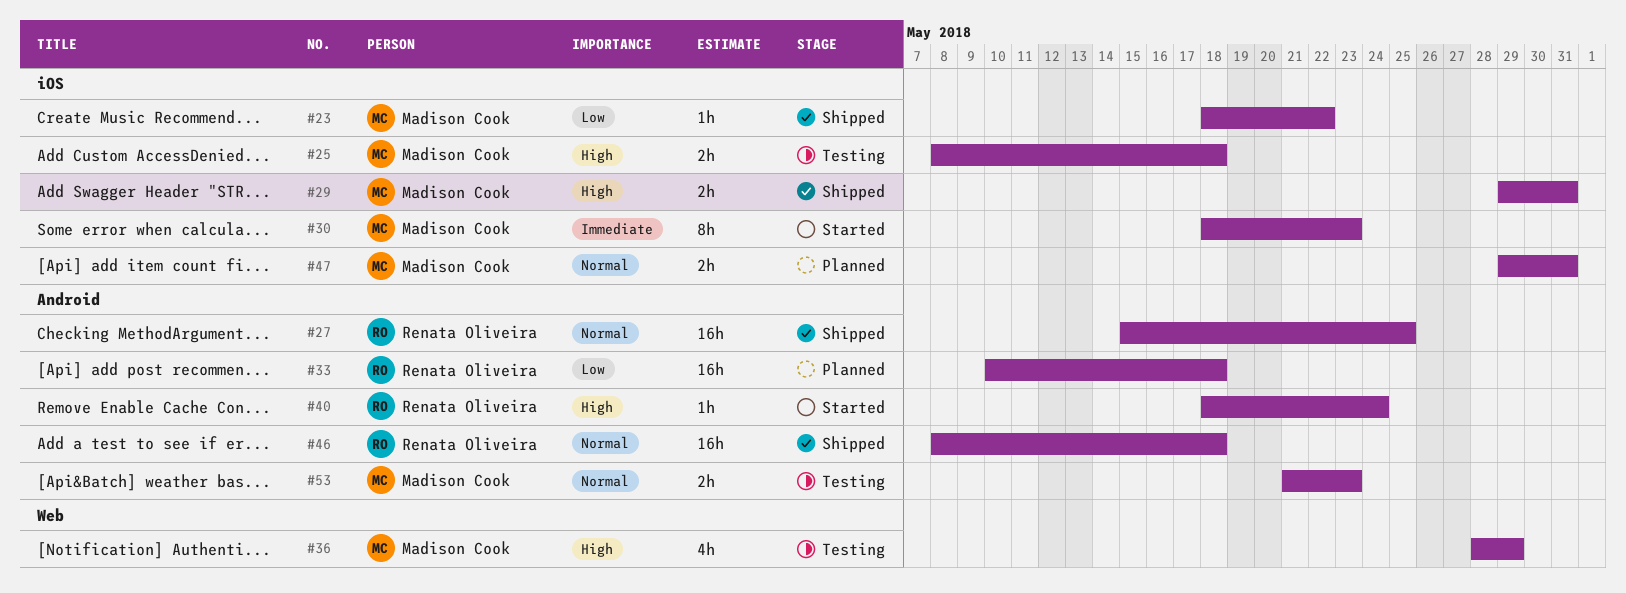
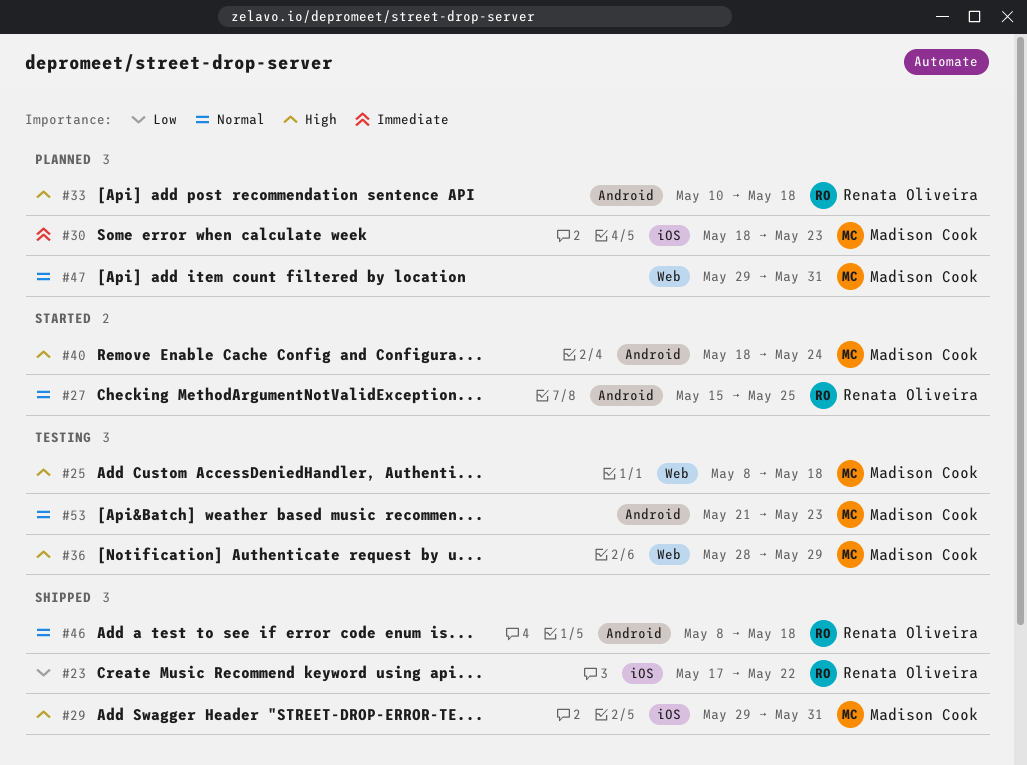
#23, owner: Madison Cook -> Renata Oliveira
#23, start: May 18 -> May 17
#25, label: iOS -> Web
#27, status: Shipped -> Started
#30, status: Started -> Planned
#33, priority: Low -> High
#40, owner: Renata Oliveira -> Madison Cook
#47, label: iOS -> Web

